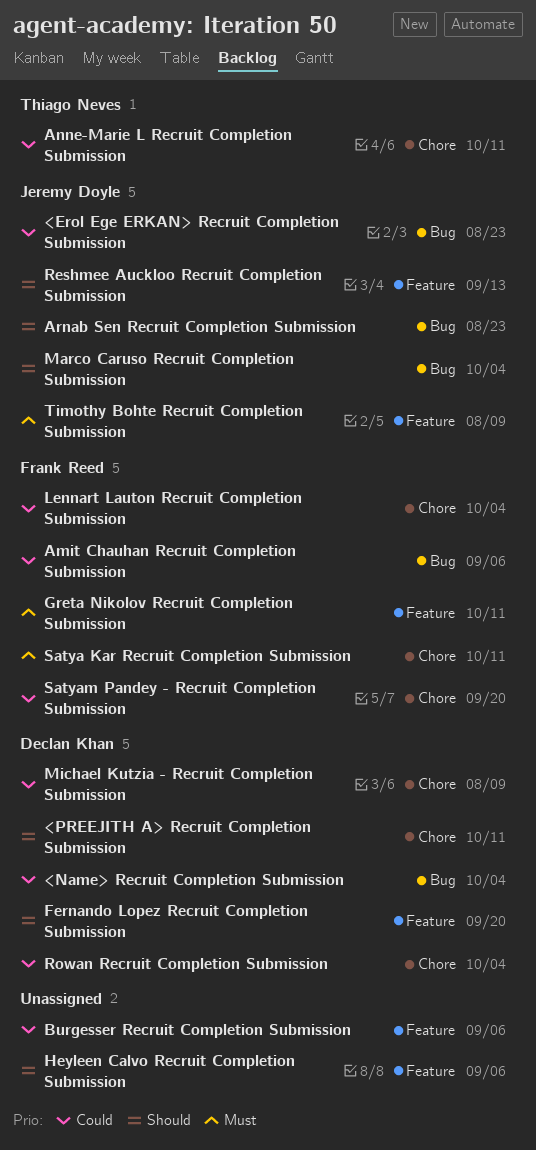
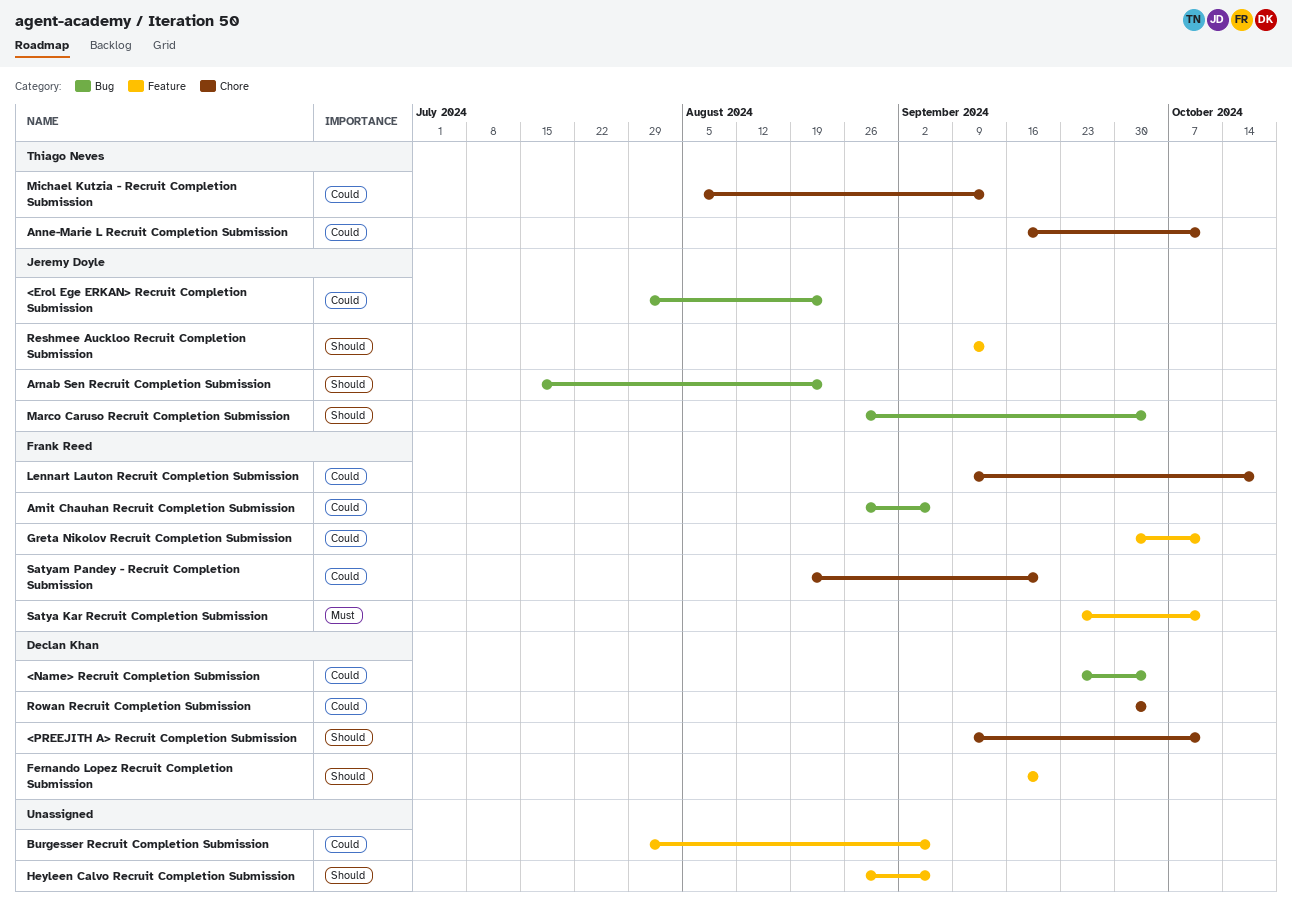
Greta Nikolov Recruit Completion Submission, priority: Must -> Could
Lennart Lauton Recruit Completion Submission, due: Oct 4 -> Oct 18
Michael Kutzia - Recruit Completion Submission, owner: Declan Khan -> Thiago Neves
Michael Kutzia - Recruit Completion Submission, due: Aug 9 -> Sep 13
Satya Kar Recruit Completion Submission, label: Chore -> Feature
Timothy Bohte Recruit Completion Submission: present -> none

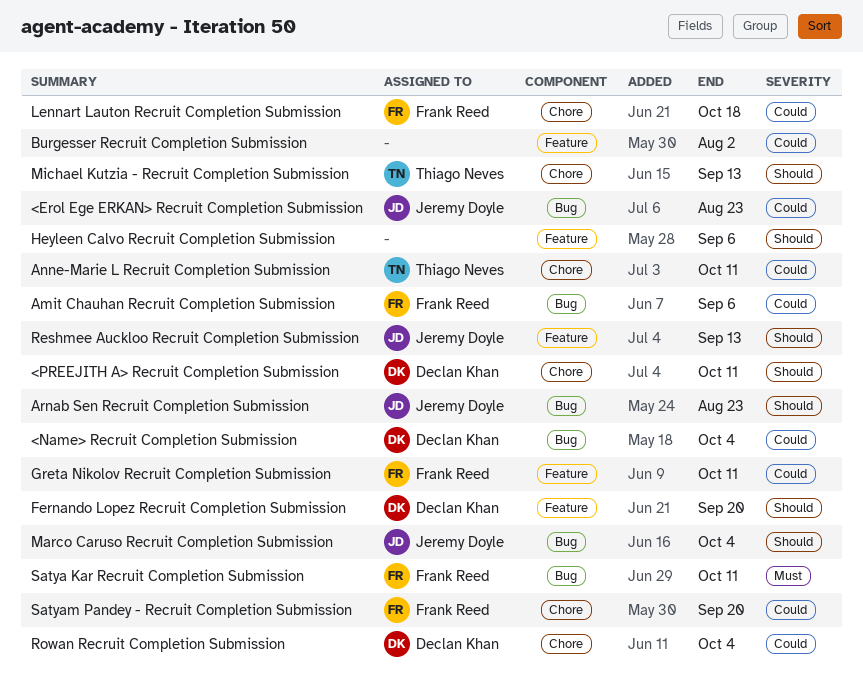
Burgesser Recruit Completion Submission, due: Sep 6 -> Aug 2
Michael Kutzia - Recruit Completion Submission, priority: Could -> Should
Satya Kar Recruit Completion Submission, label: Feature -> Bug

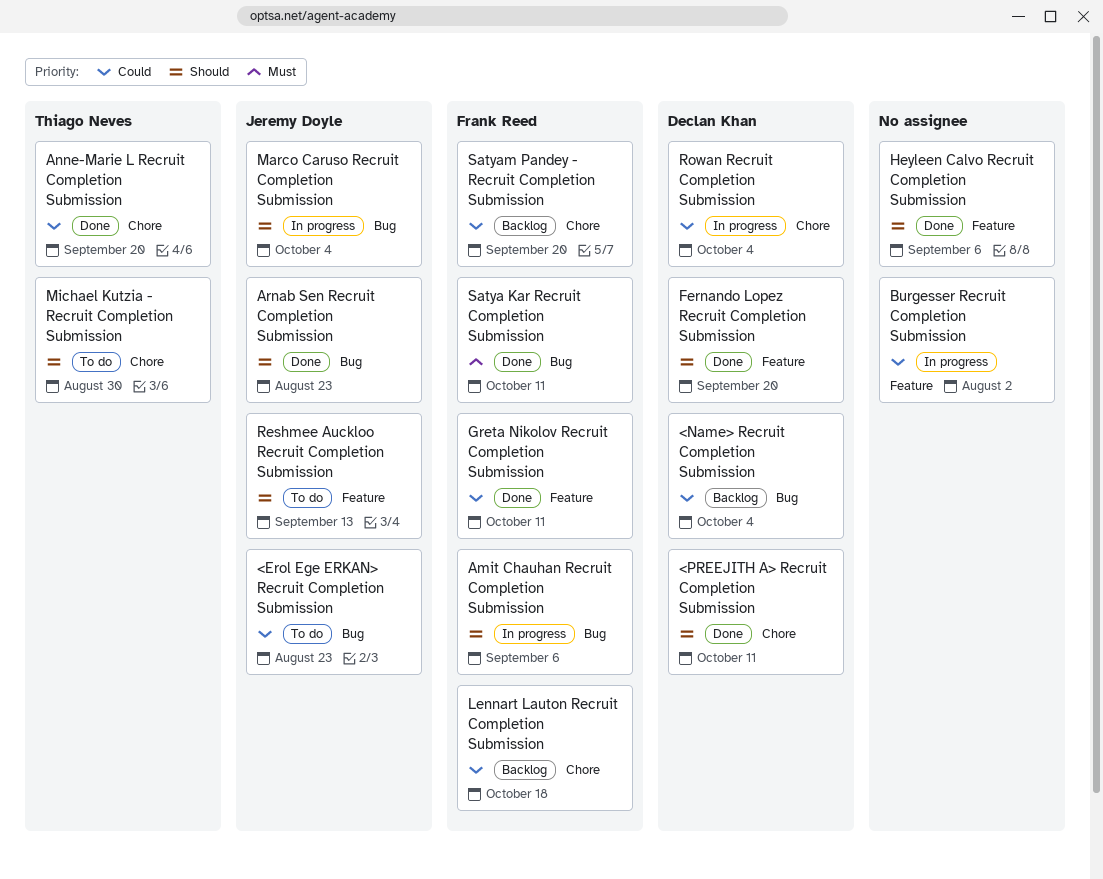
Amit Chauhan Recruit Completion Submission, priority: Could -> Should
Anne-Marie L Recruit Completion Submission, due: Oct 11 -> Sep 20
Michael Kutzia - Recruit Completion Submission, due: Sep 13 -> Aug 30

